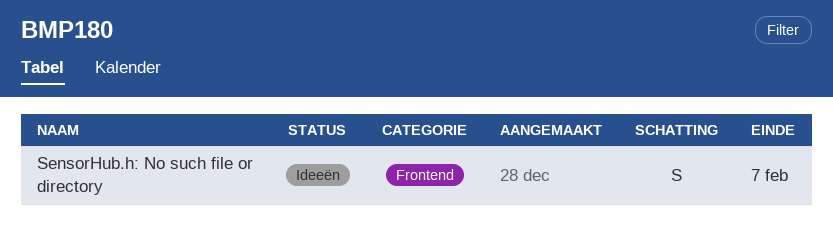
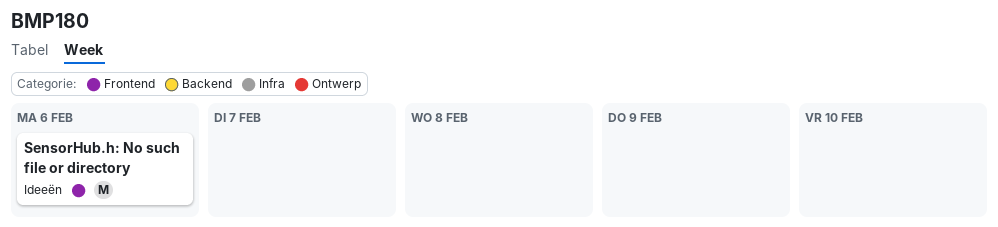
SensorHub.h: No such file or directory, estimate: S -> M
SensorHub.h: No such file or directory, due: Feb 7 -> Feb 6

